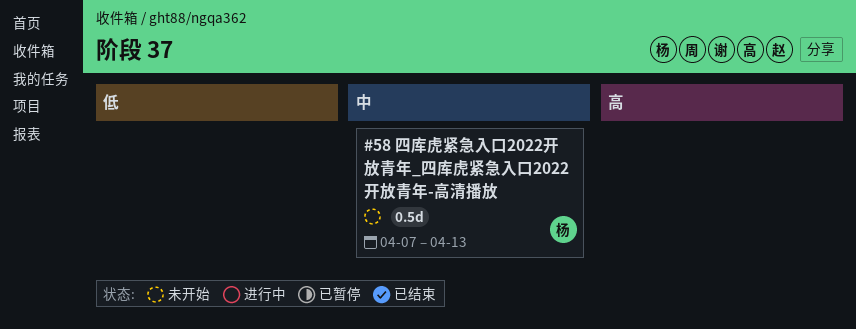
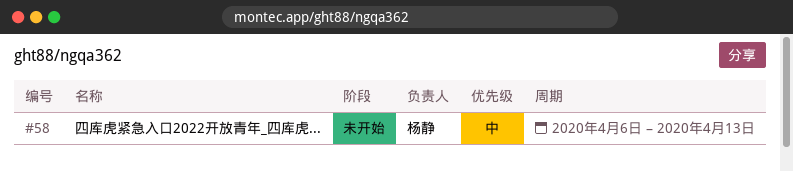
#58, start: Apr 7 -> Apr 6

